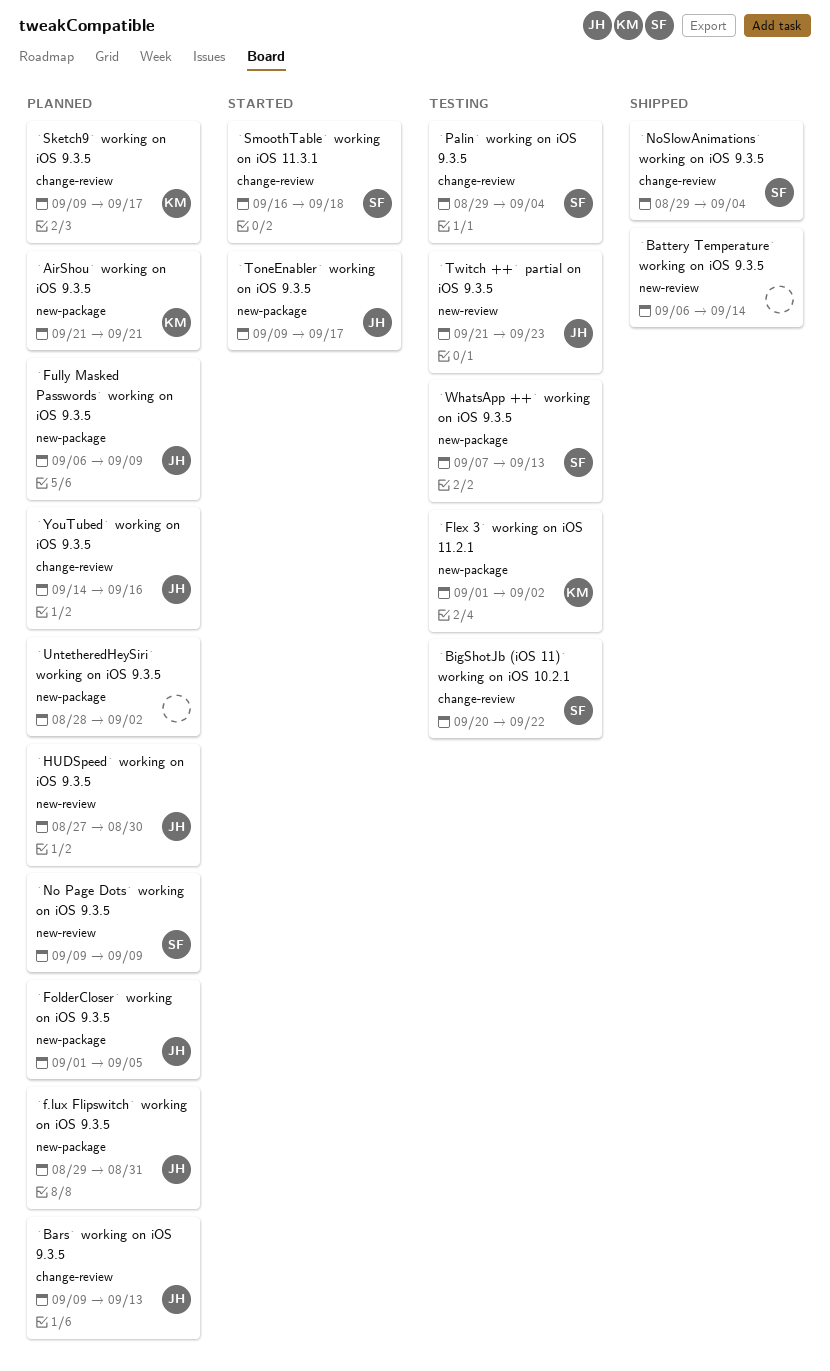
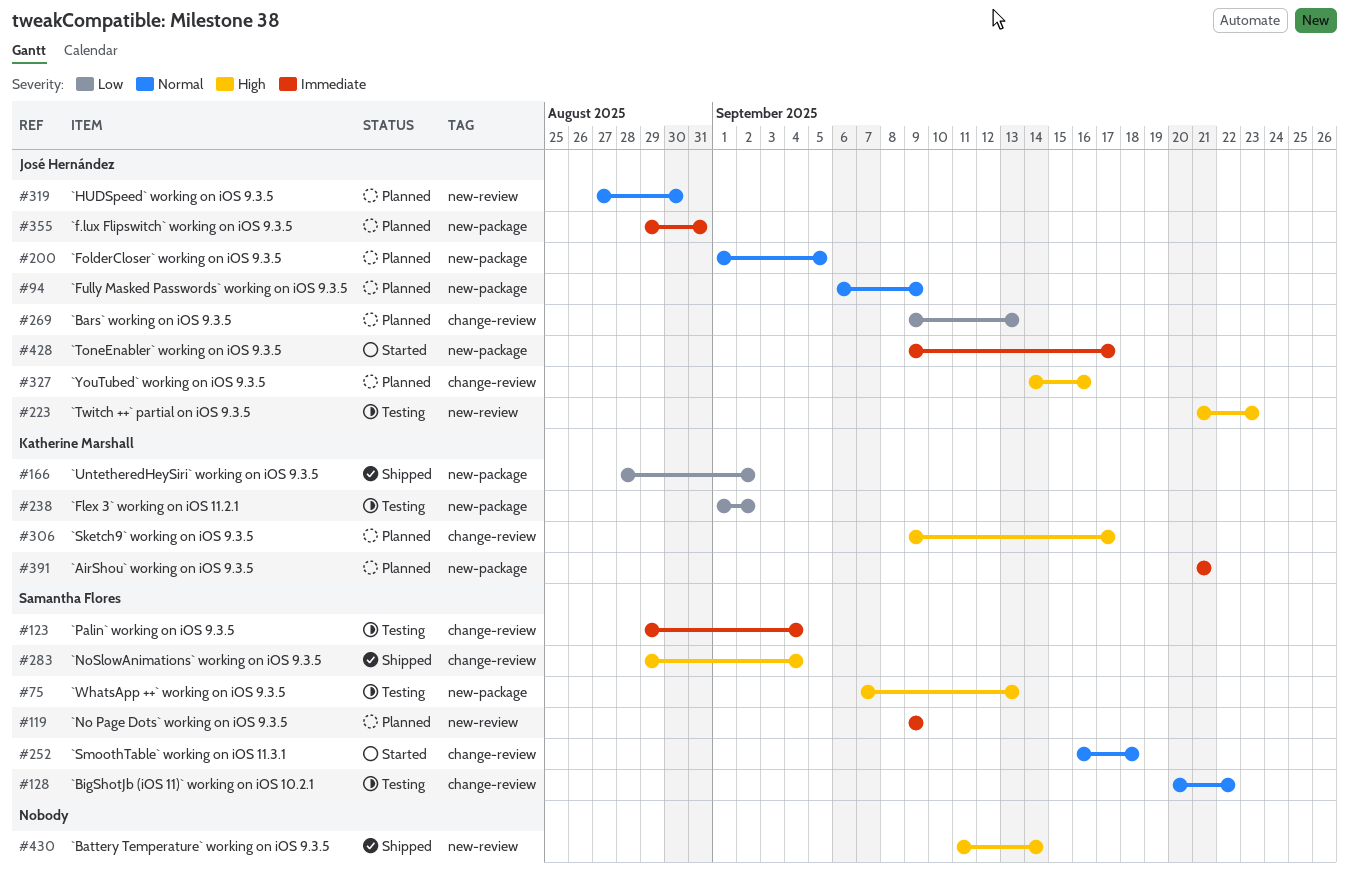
`Battery Temperature` working on iOS 9.3.5, start: Sep 6 -> Sep 11
`UntetheredHeySiri` working on iOS 9.3.5, status: Planned -> Shipped
`UntetheredHeySiri` working on iOS 9.3.5, owner: none -> Katherine Marshall

